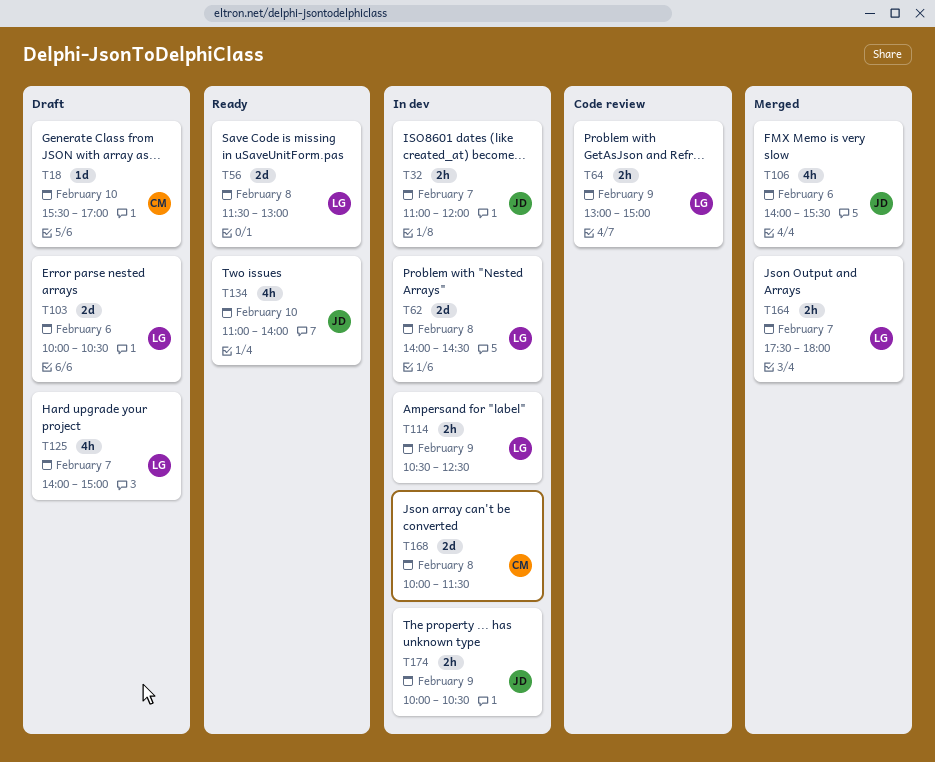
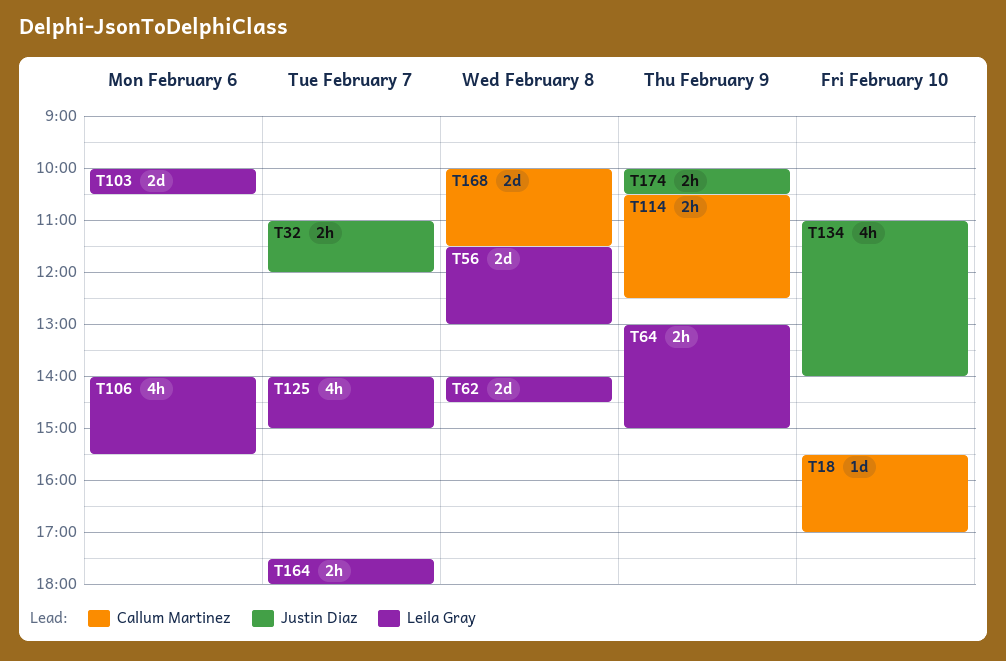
T106, owner: Justin Diaz -> Leila Gray
T114, owner: Leila Gray -> Callum Martinez

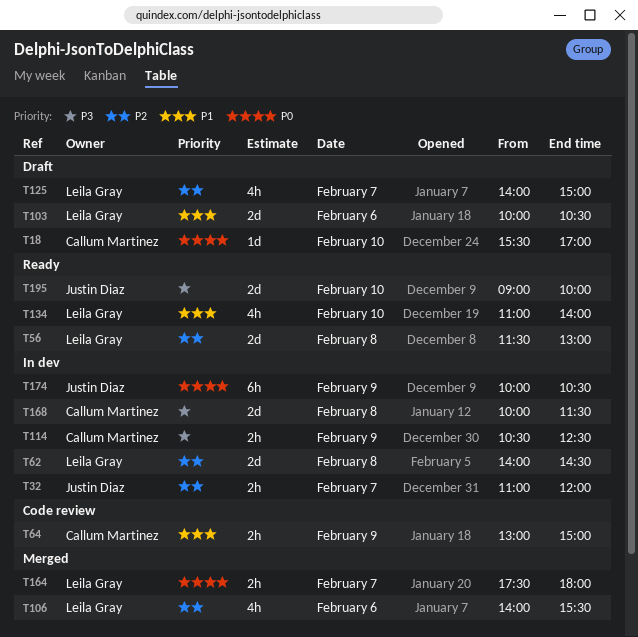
T64, owner: Leila Gray -> Callum Martinez
T134, owner: Justin Diaz -> Leila Gray
T174, estimate: 2h -> 6h
T195: none -> present

